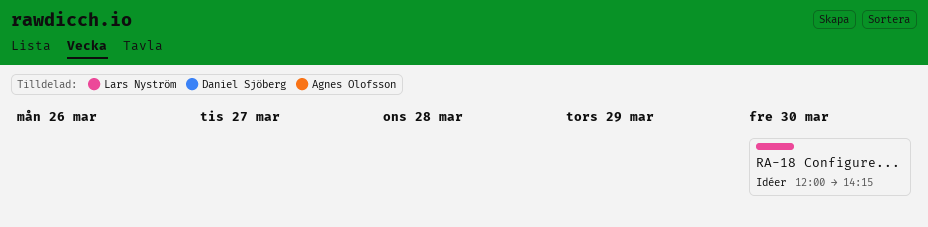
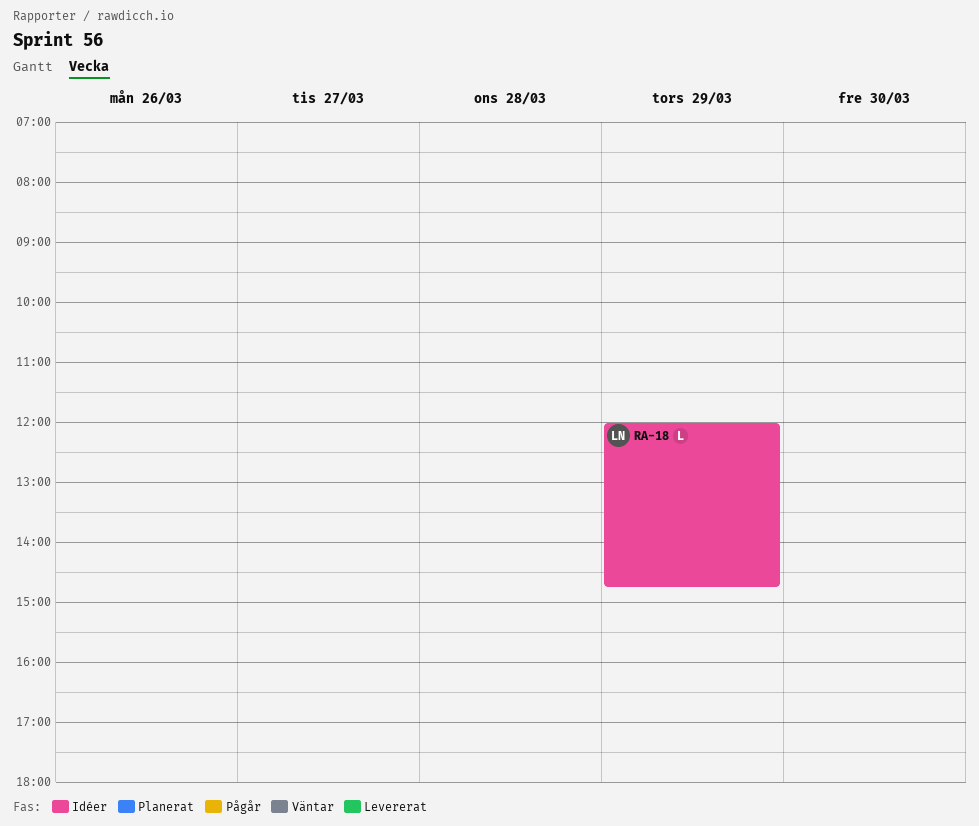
RA-18, day: Mar 30 -> Mar 29
RA-18, ends: 14:15 -> 14:45

